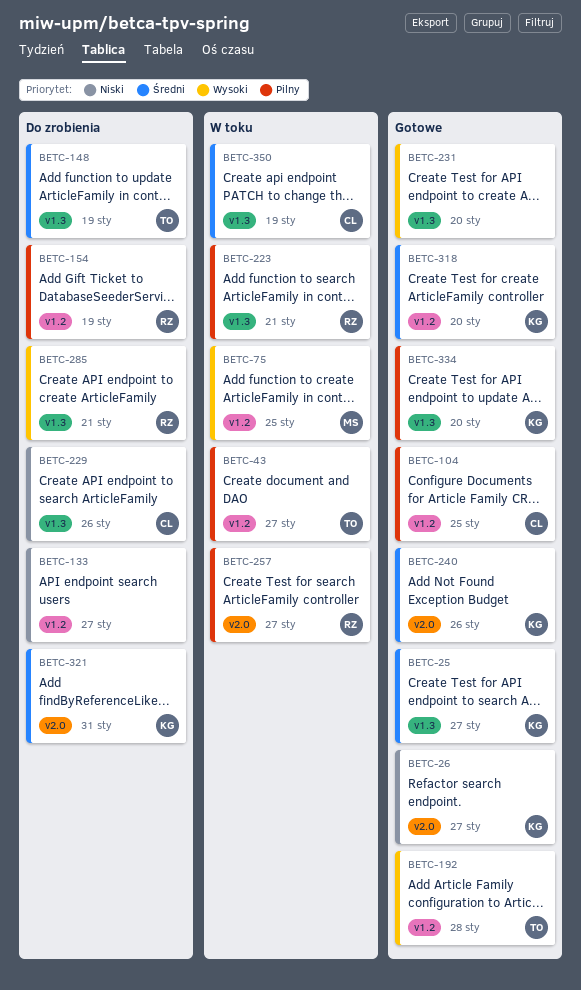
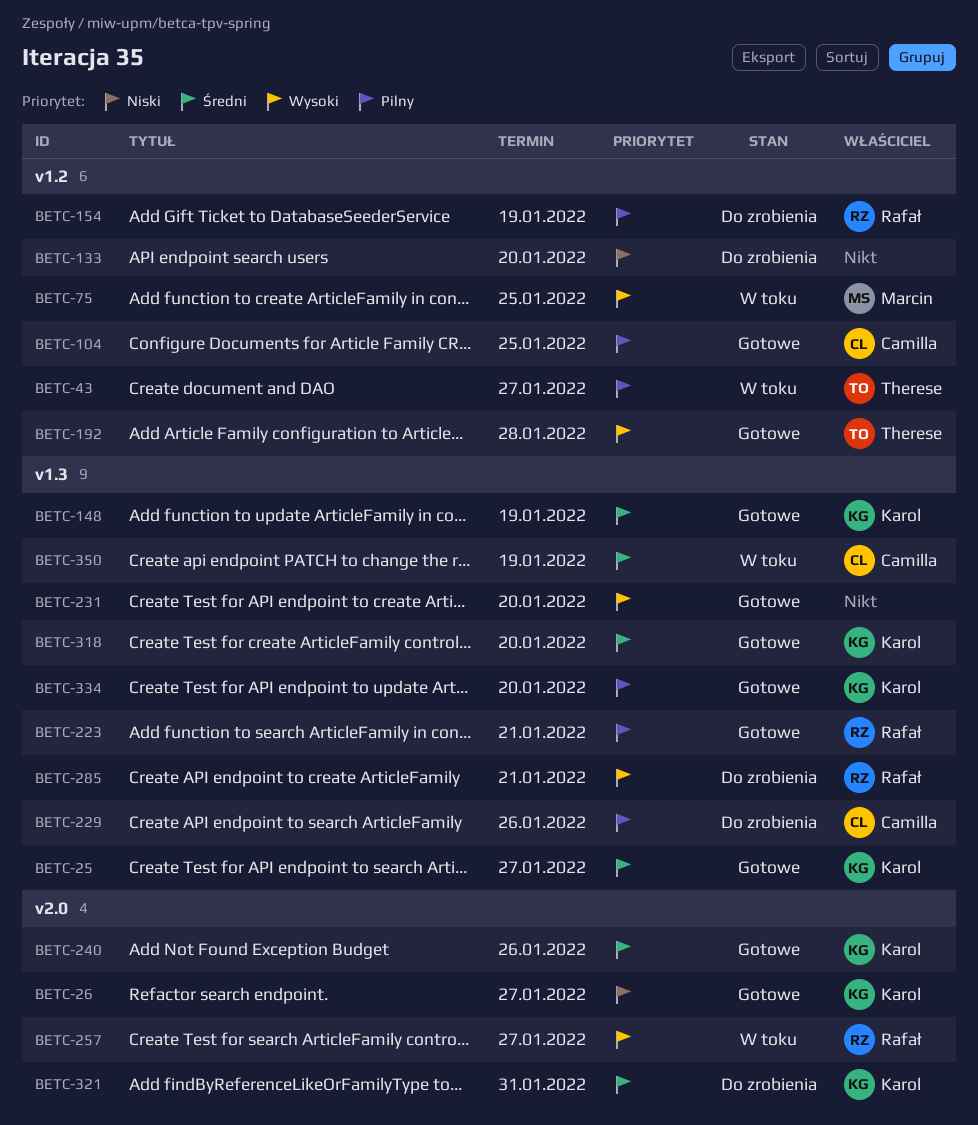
BETC-133, due: Jan 27 -> Jan 20
BETC-148, status: Do zrobienia -> Gotowe
BETC-148, owner: Therese -> Karol
BETC-223, status: W toku -> Gotowe
BETC-229, priority: Niski -> Pilny
BETC-257, priority: Pilny -> Wysoki
BETC-318, label: v1.2 -> v1.3

